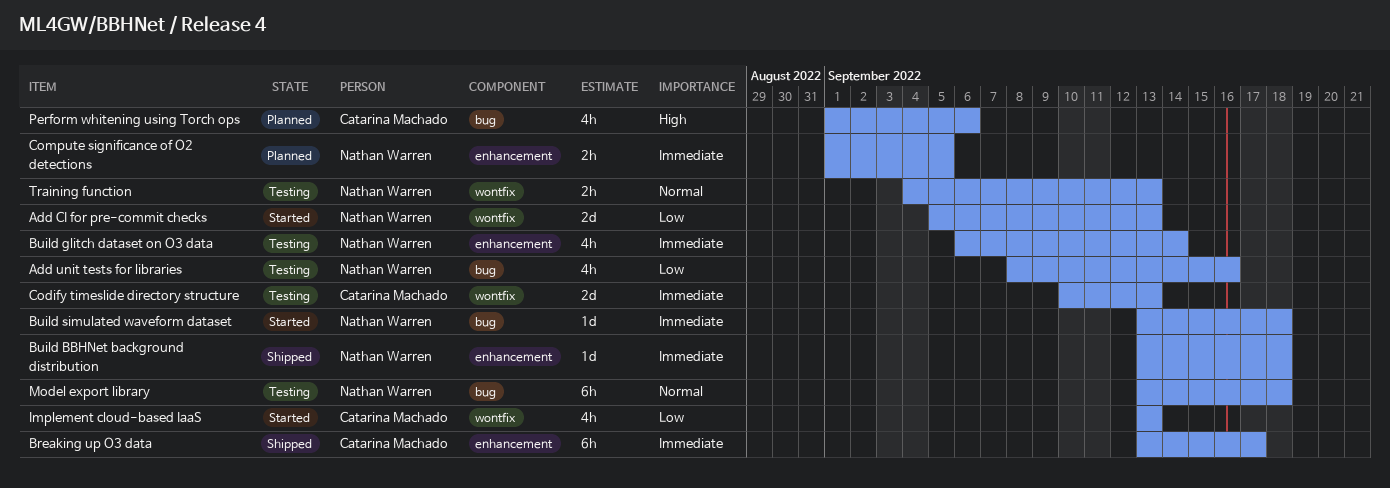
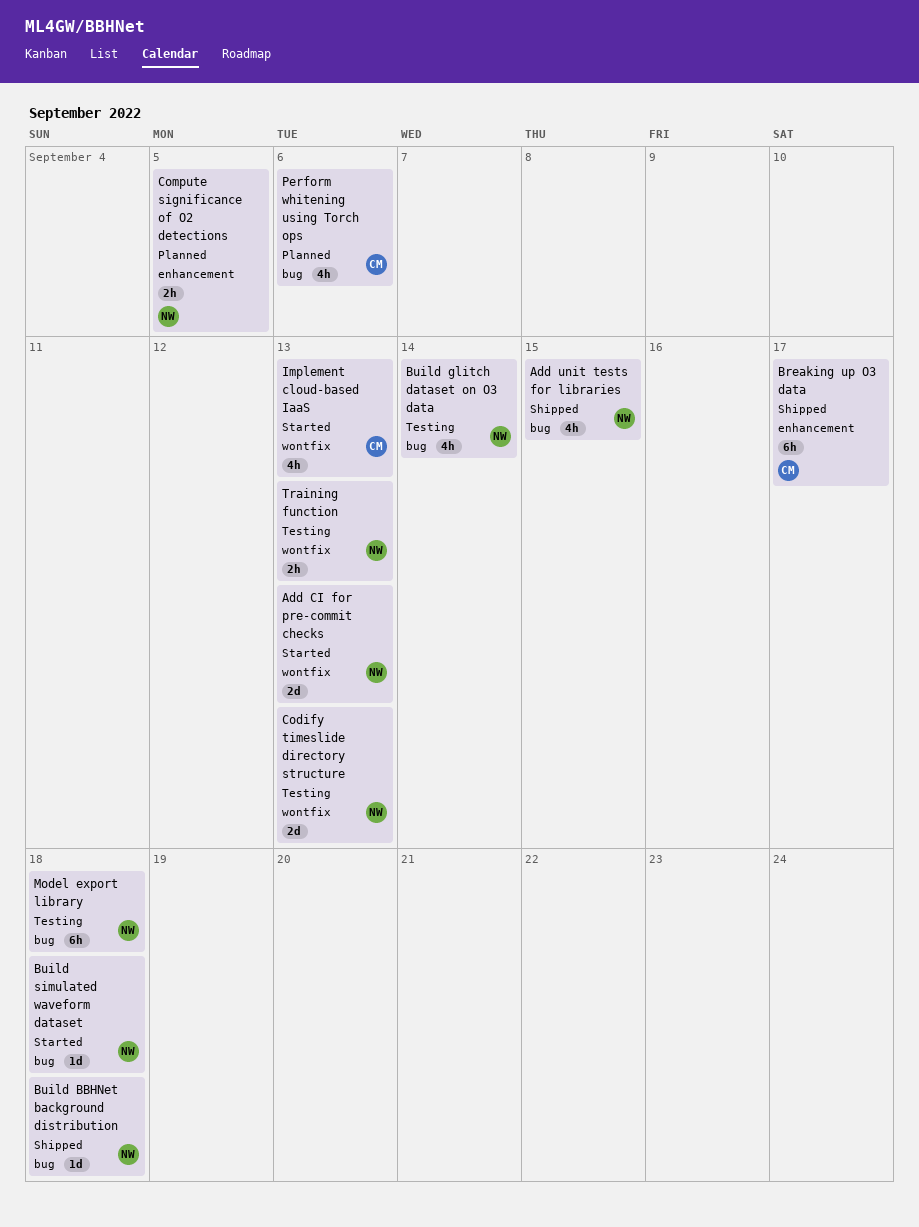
Add unit tests for libraries, status: Testing -> Shipped
Add unit tests for libraries, due: Sep 16 -> Sep 15
Build BBHNet background distribution, label: enhancement -> bug
Build glitch dataset on O3 data, label: enhancement -> bug
Codify timeslide directory structure, owner: Catarina Machado -> Nathan Warren

